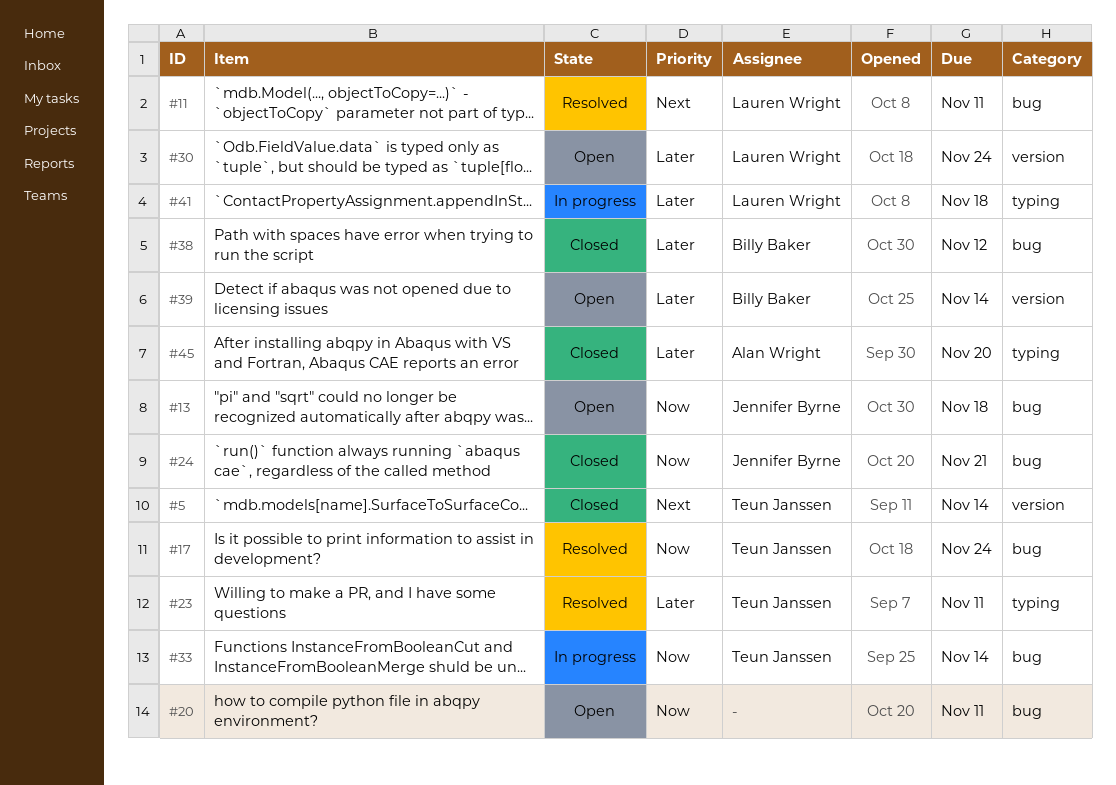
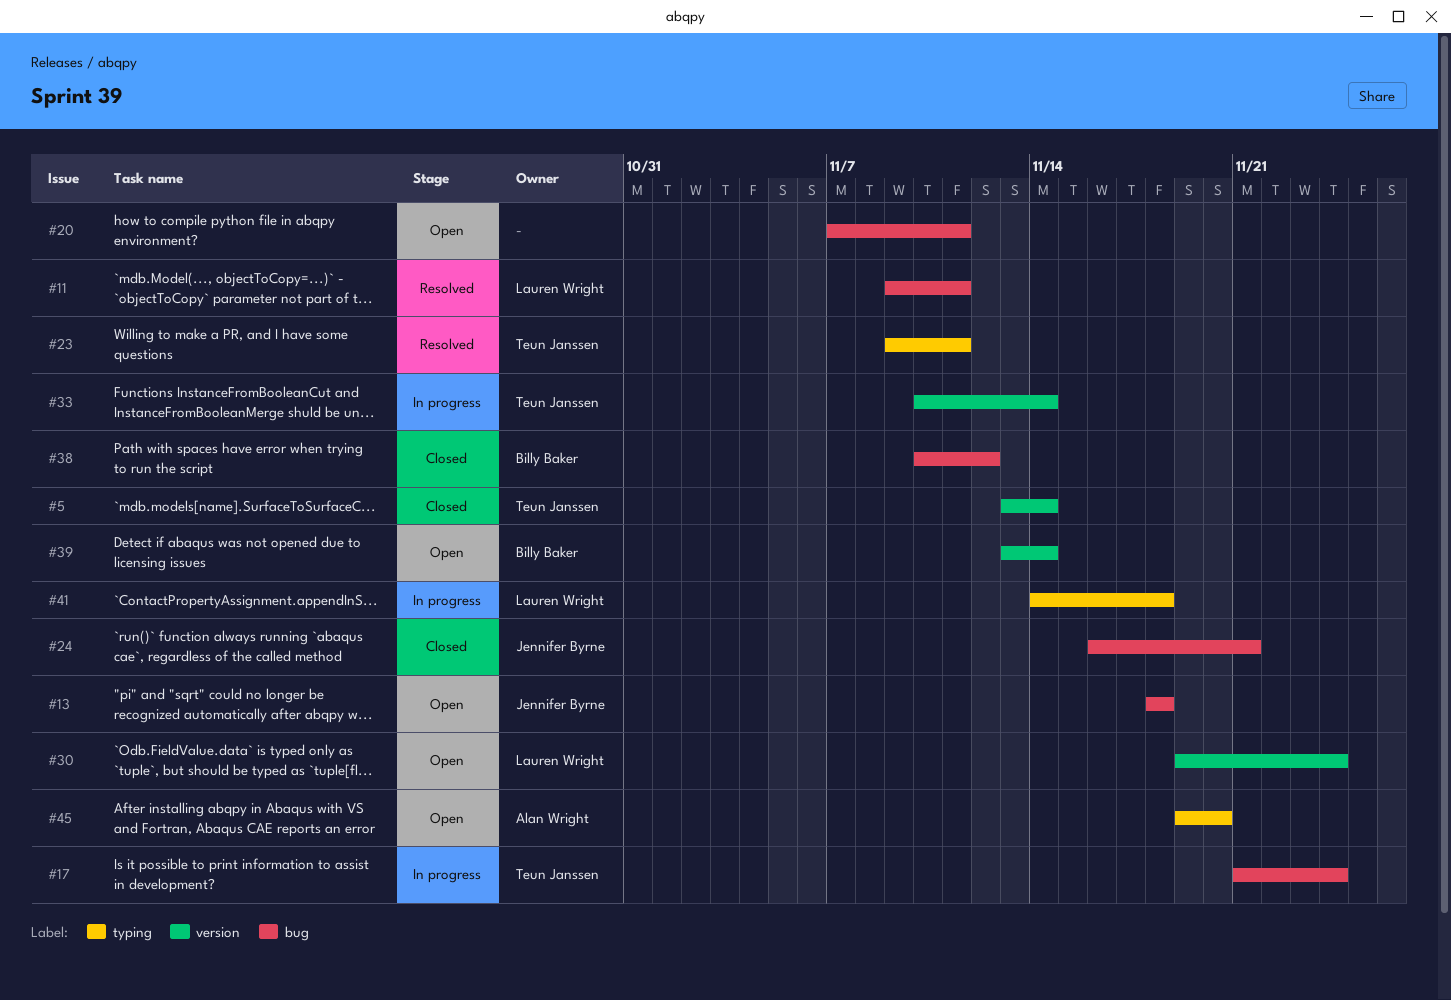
#17, status: Resolved -> In progress
#33, label: bug -> version
#45, status: Closed -> Open

